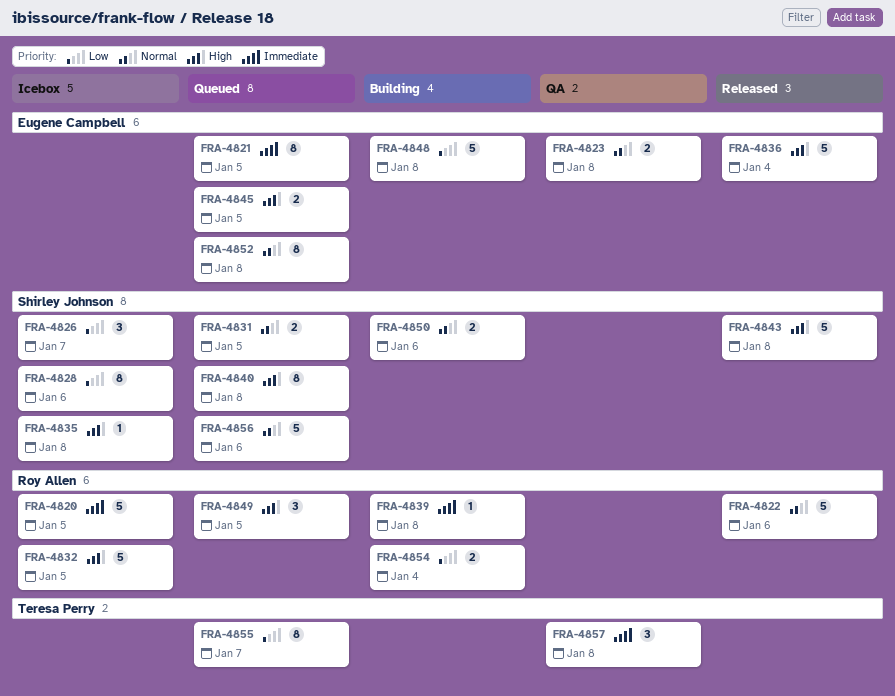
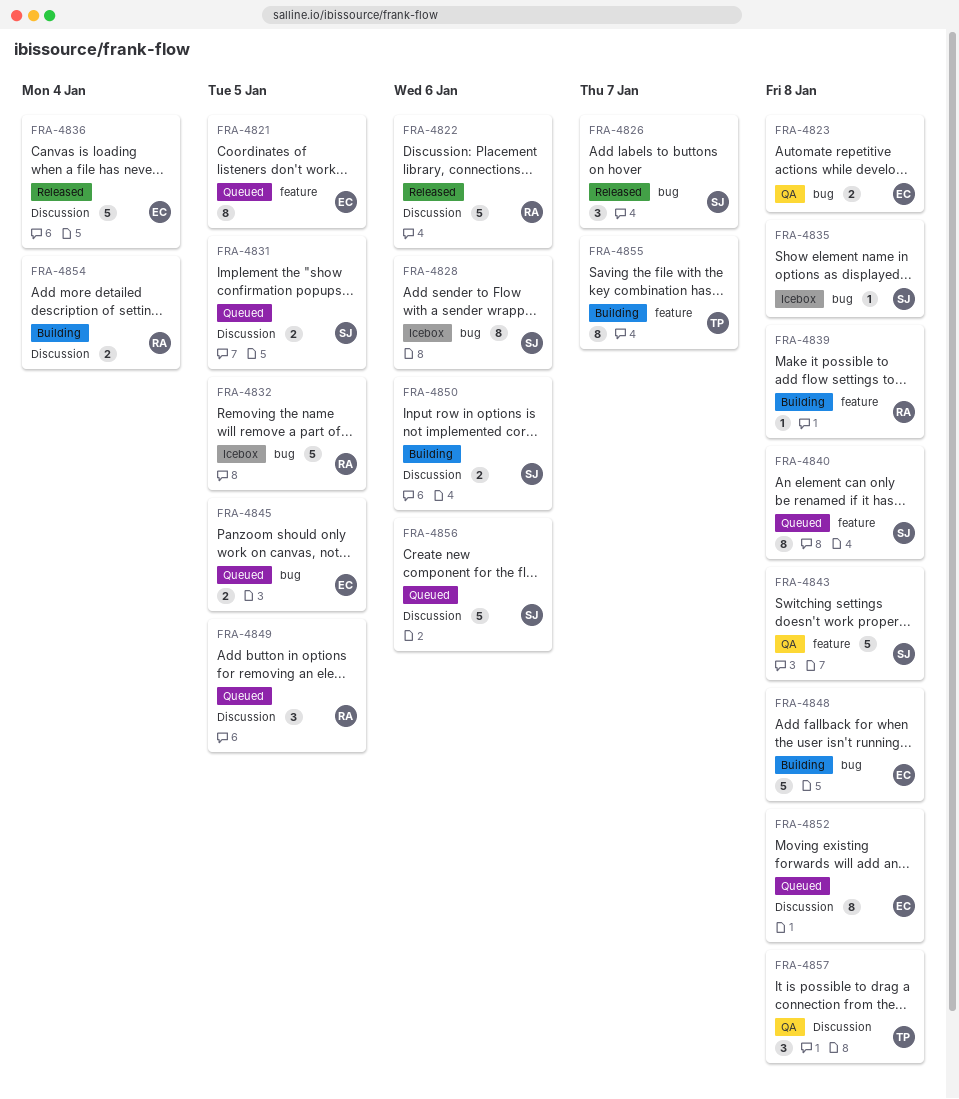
FRA-4820: present -> none
FRA-4826, status: Icebox -> Released
FRA-4843, status: Released -> QA
FRA-4855, status: Queued -> Building

